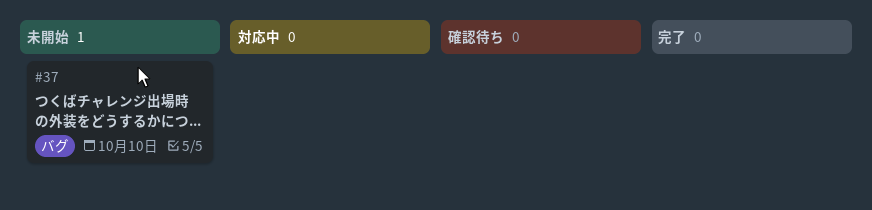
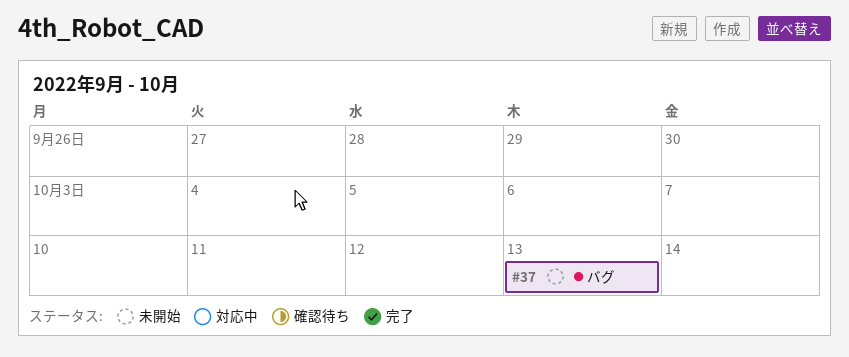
#37, due: Oct 10 -> Oct 13

